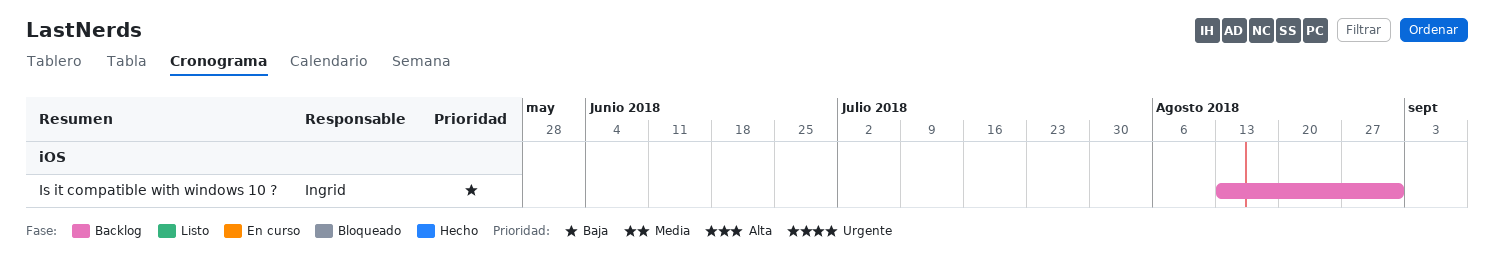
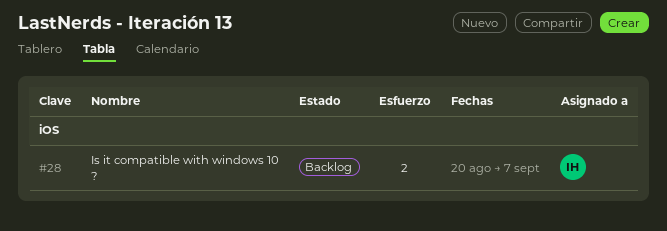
Is it compatible with windows 10 ?, start: Aug 13 -> Aug 20
Is it compatible with windows 10 ?, due: Aug 31 -> Sep 7

